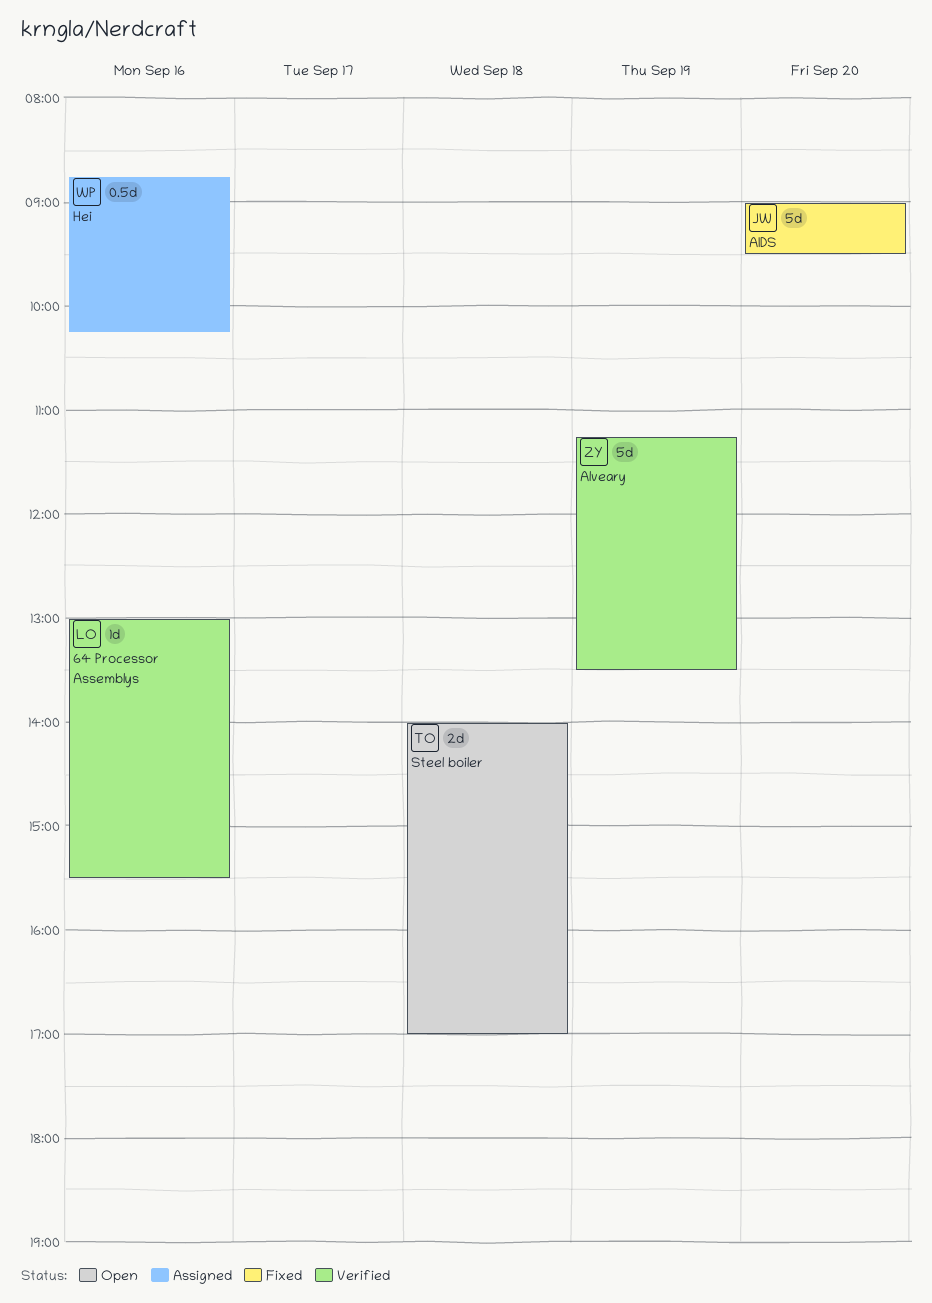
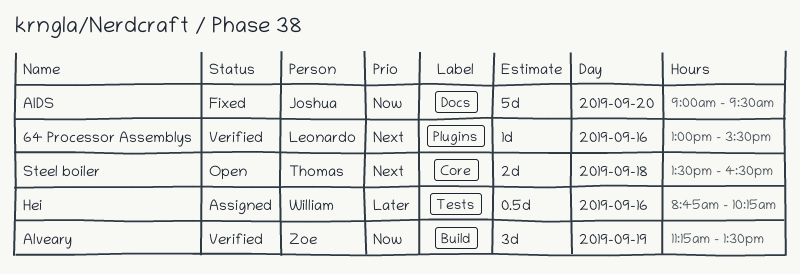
Alveary, estimate: 5d -> 3d
Steel boiler, begins: 14:00 -> 13:30
Steel boiler, ends: 17:00 -> 16:30

